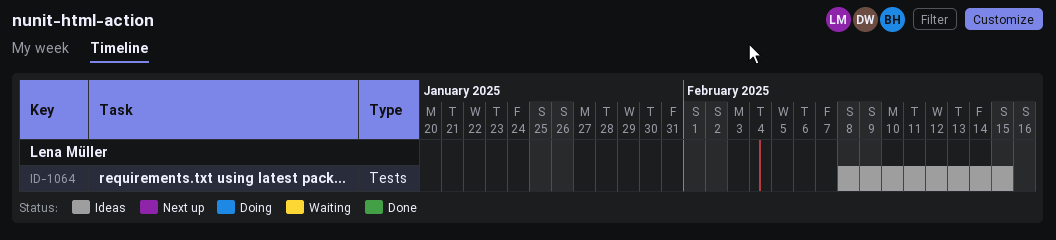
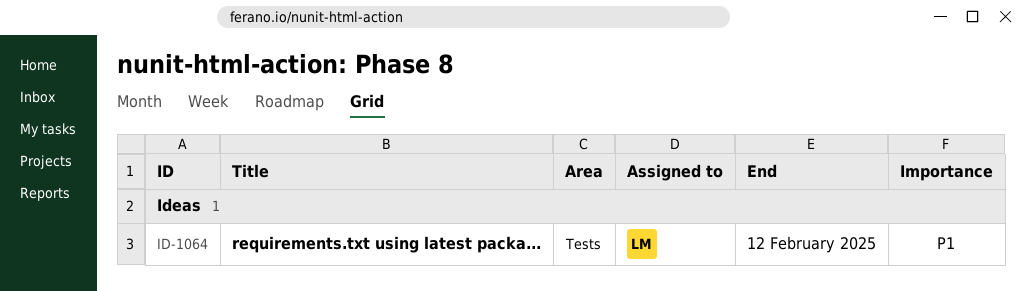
ID-1064, due: Feb 15 -> Feb 12

